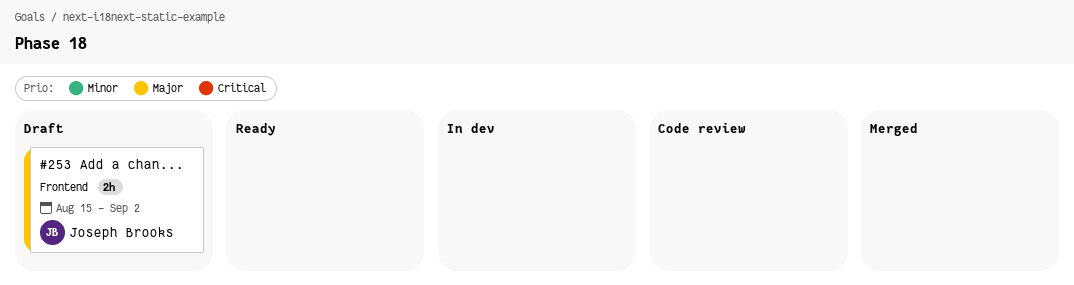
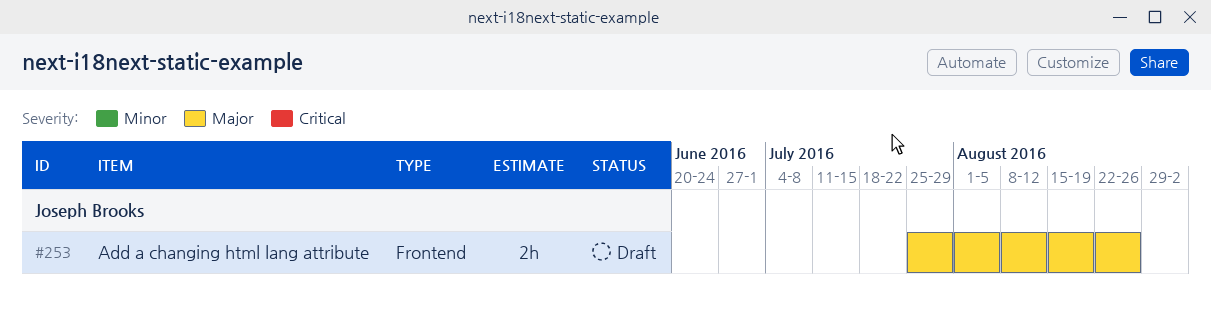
#253, start: Aug 15 -> Jul 25
#253, due: Sep 2 -> Aug 26

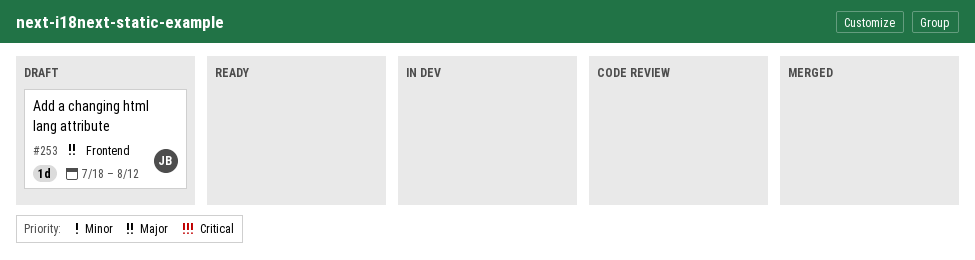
#253, estimate: 2h -> 1d
#253, start: Jul 25 -> Jul 18
#253, due: Aug 26 -> Aug 12

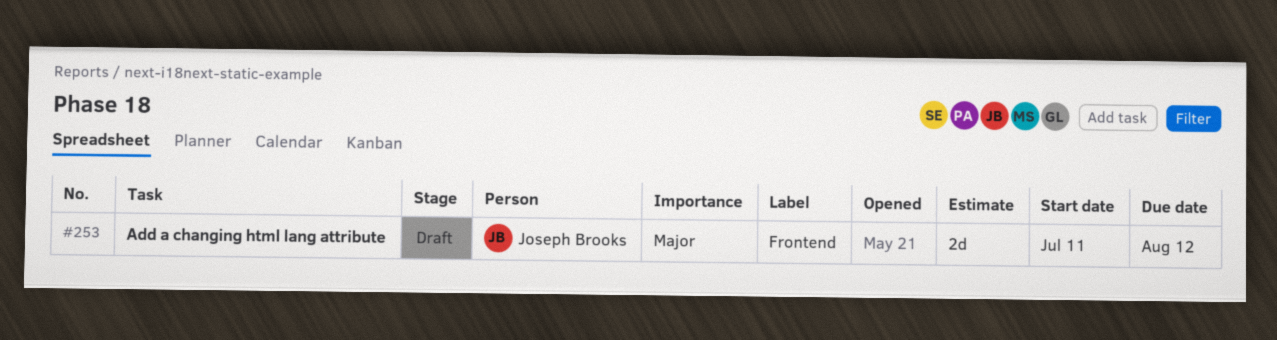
#253, estimate: 1d -> 2d
#253, start: Jul 18 -> Jul 11

